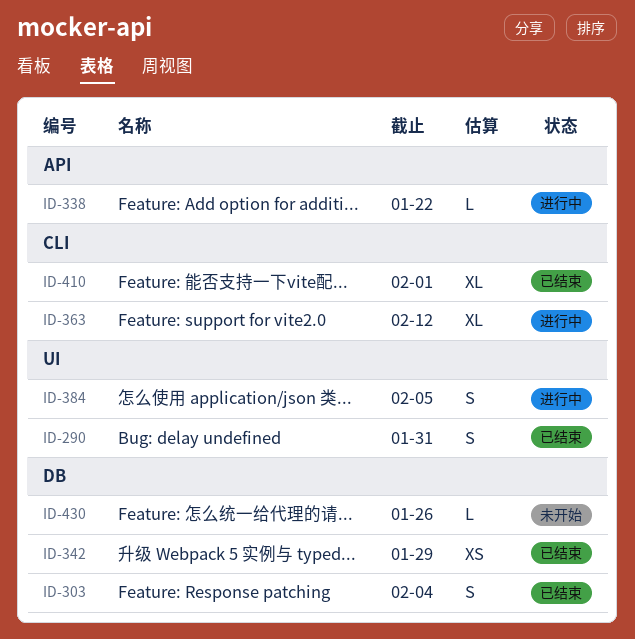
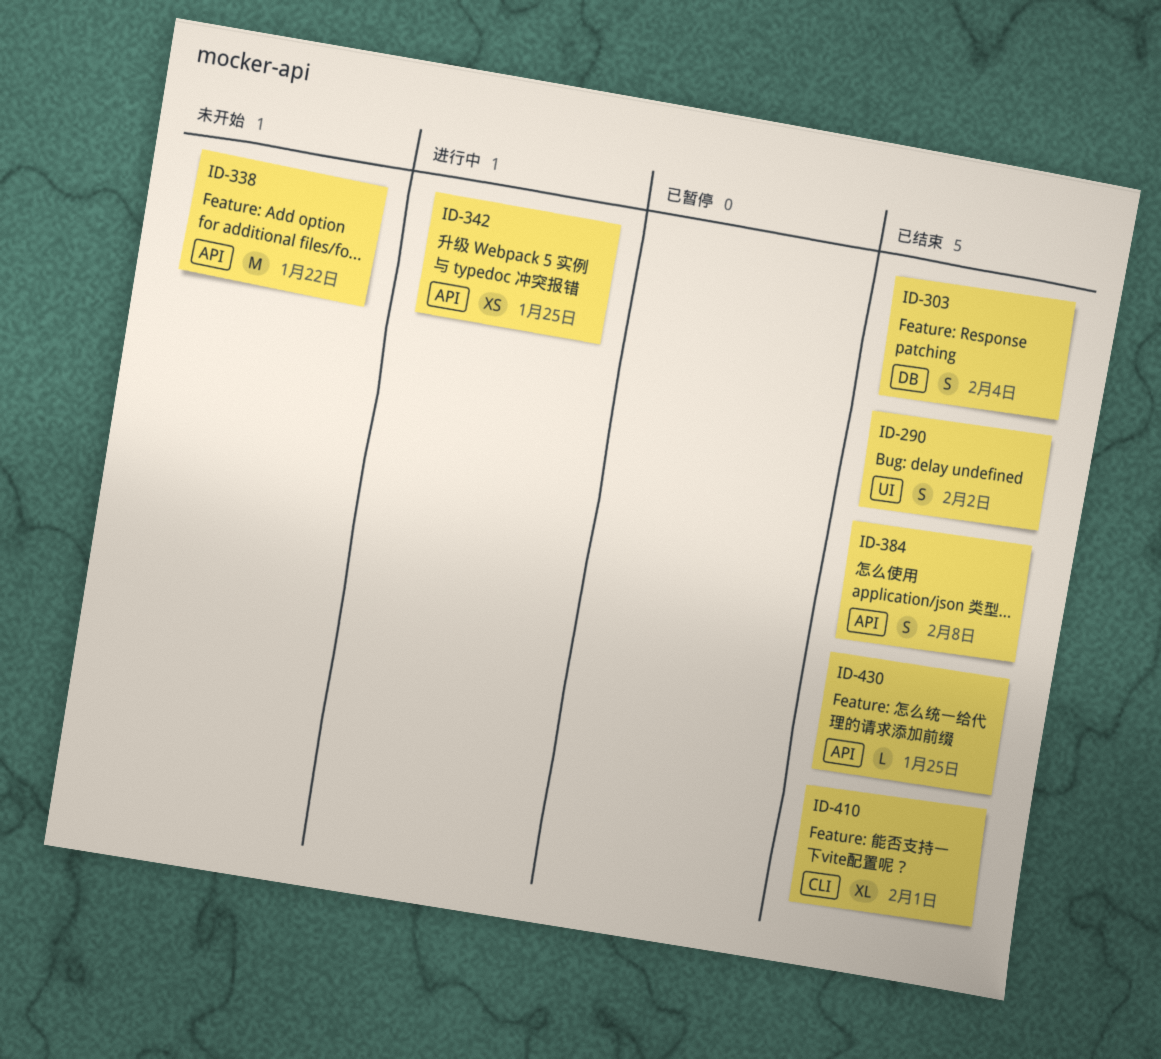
ID-290, due: Jan 31 -> Feb 2
ID-338, status: 进行中 -> 未开始
ID-338, estimate: L -> M
ID-342, status: 已结束 -> 进行中
ID-342, label: DB -> API
ID-342, due: Jan 29 -> Jan 25
ID-363: present -> none
ID-384, status: 进行中 -> 已结束
ID-384, label: UI -> API
ID-384, due: Feb 5 -> Feb 8
ID-430, status: 未开始 -> 已结束
ID-430, label: DB -> API
ID-430, due: Jan 26 -> Jan 25

